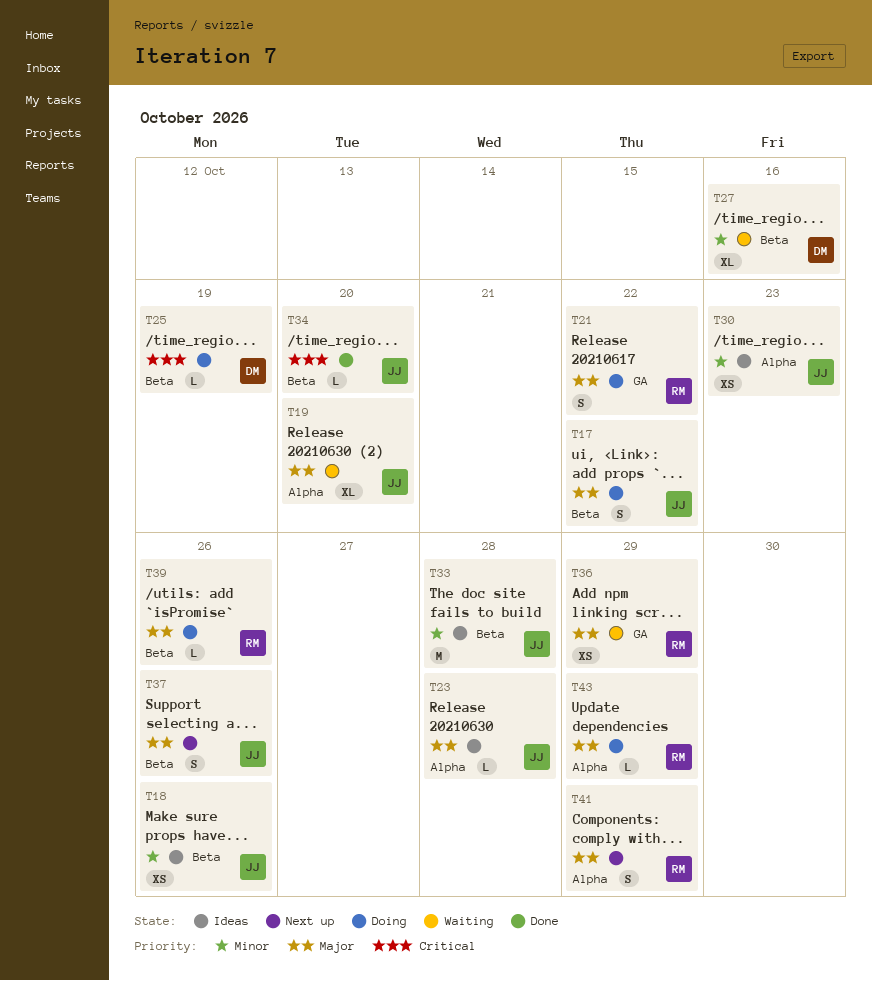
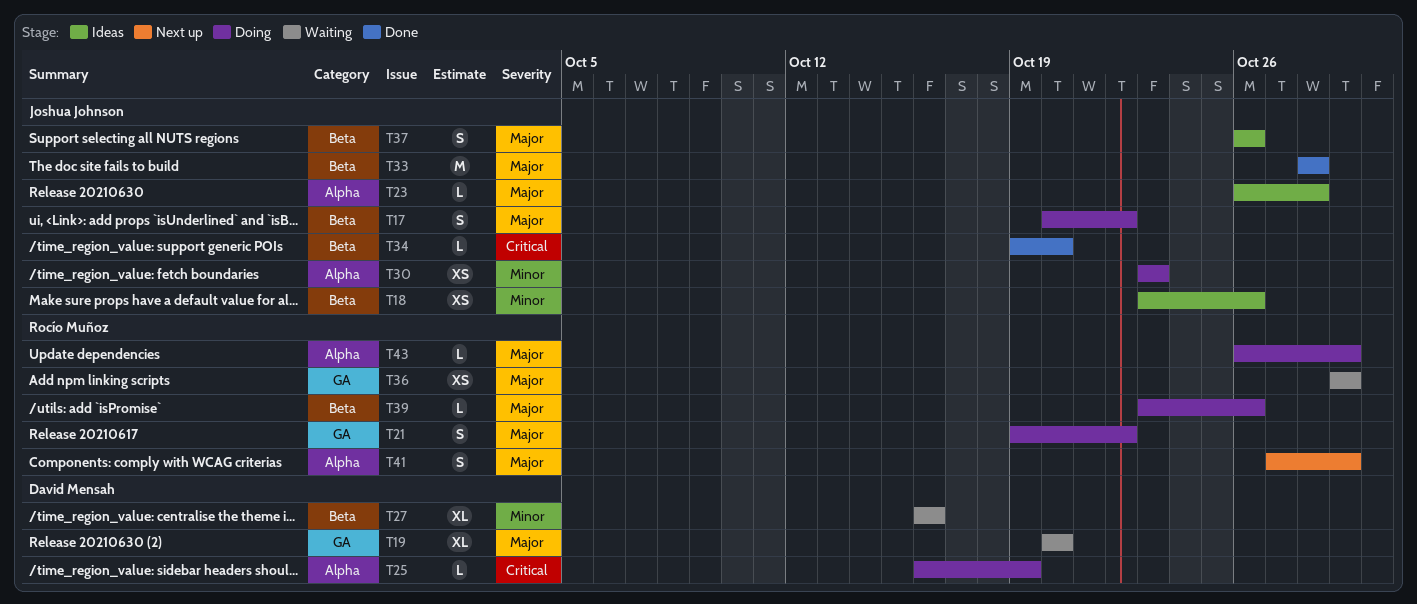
T19, owner: Joshua Johnson -> David Mensah
T19, label: Alpha -> GA
T25, label: Beta -> Alpha
T30, status: Ideas -> Doing
T33, status: Ideas -> Done
T33, priority: Minor -> Major
T37, status: Next up -> Ideas

